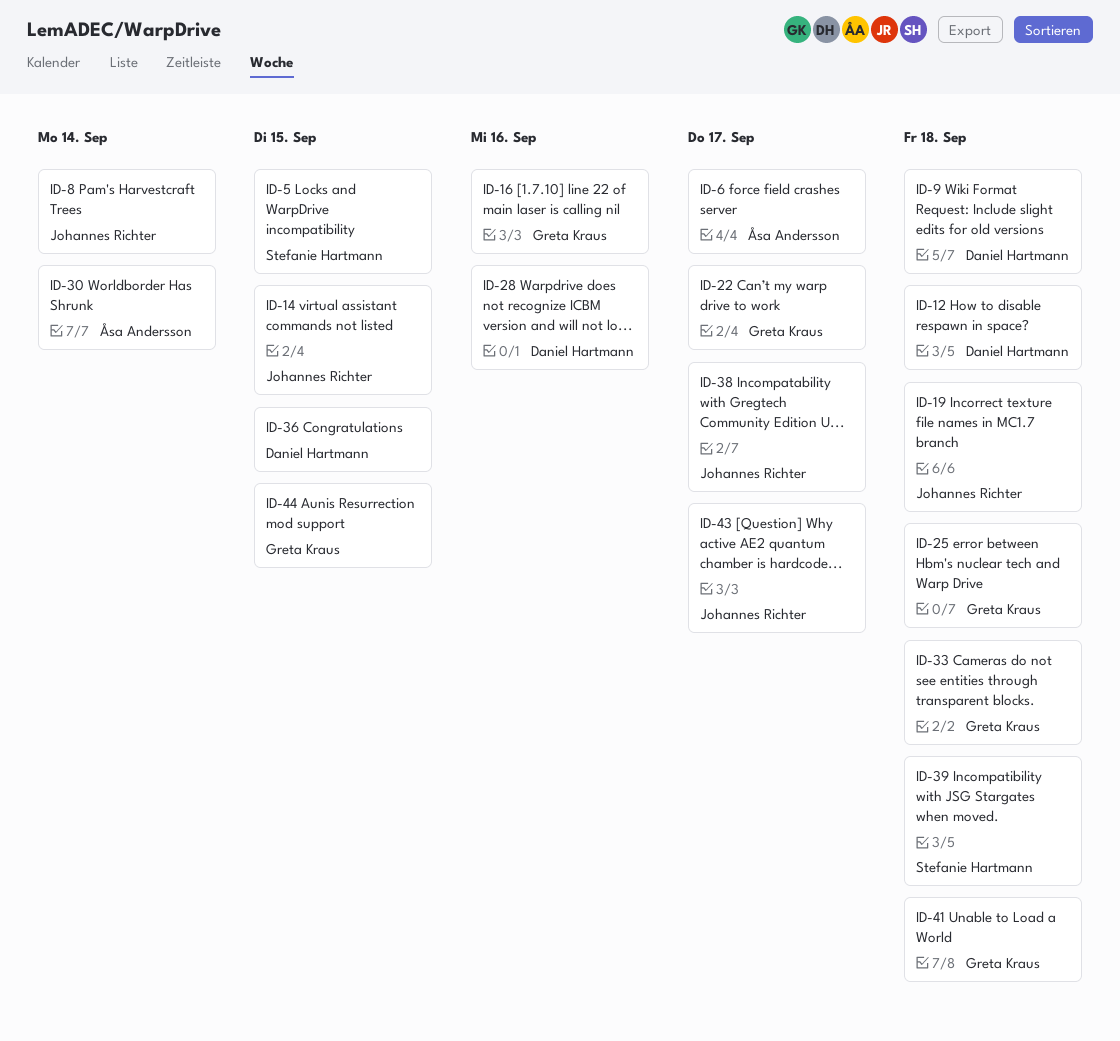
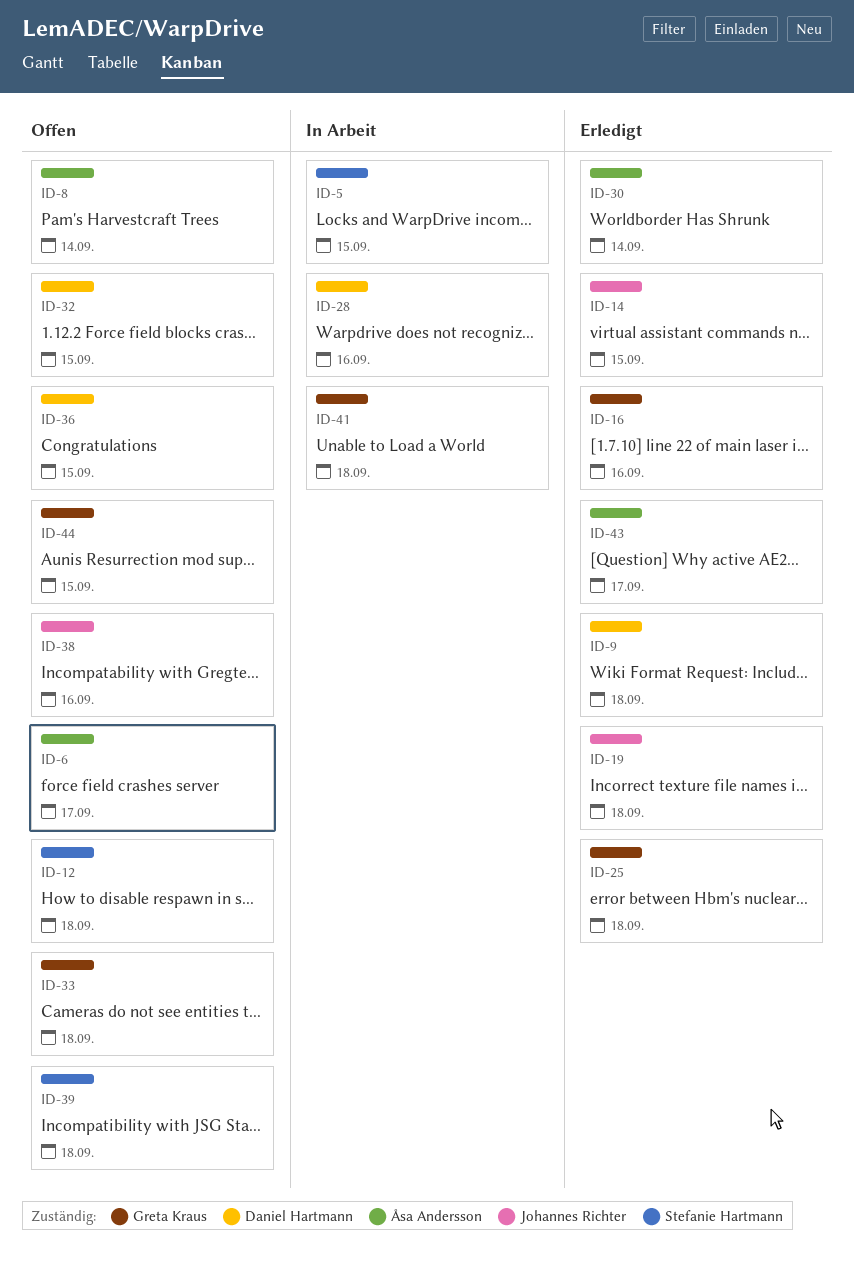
ID-8, owner: Johannes Richter -> Åsa Andersson
ID-12, owner: Daniel Hartmann -> Stefanie Hartmann
ID-22: present -> none
ID-32: none -> present
ID-38, due: Sep 17 -> Sep 16
ID-43, owner: Johannes Richter -> Åsa Andersson

